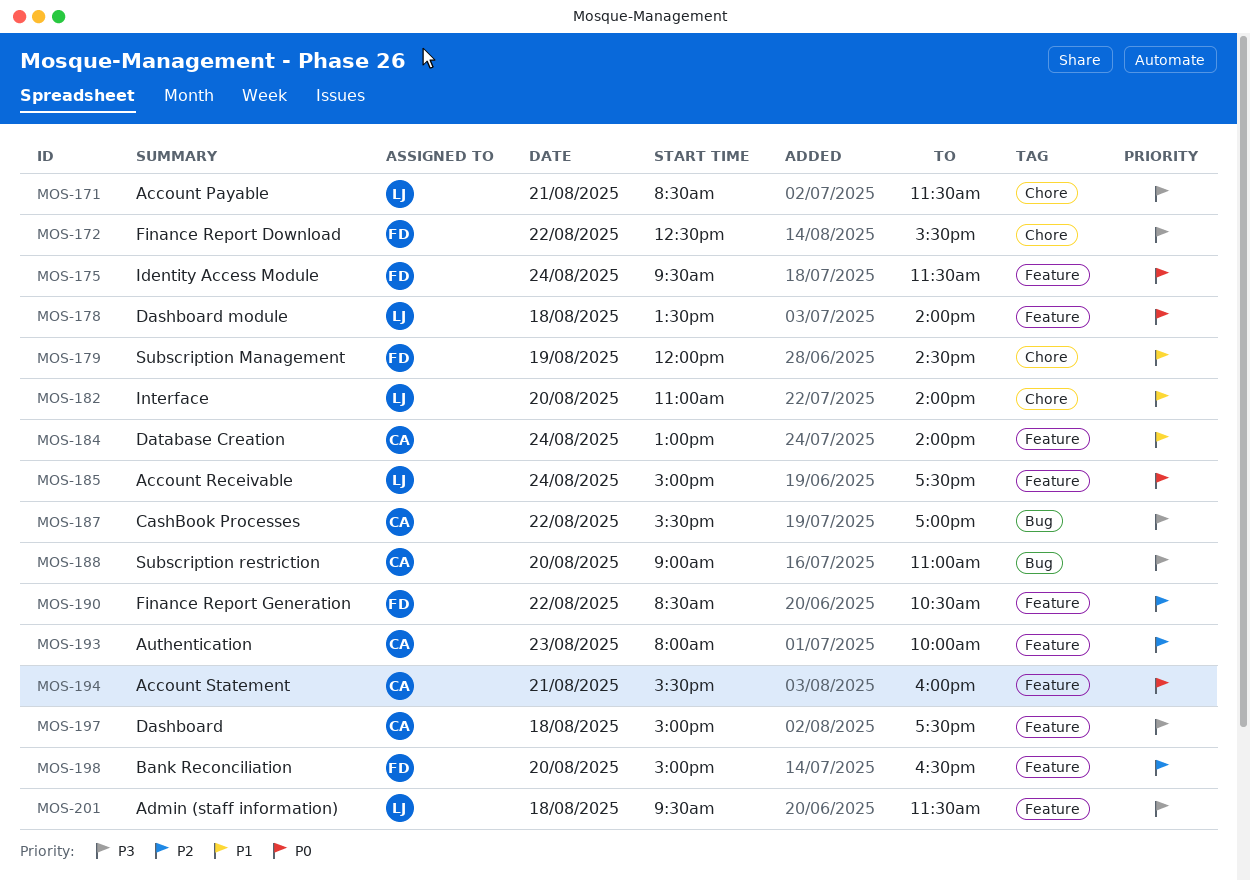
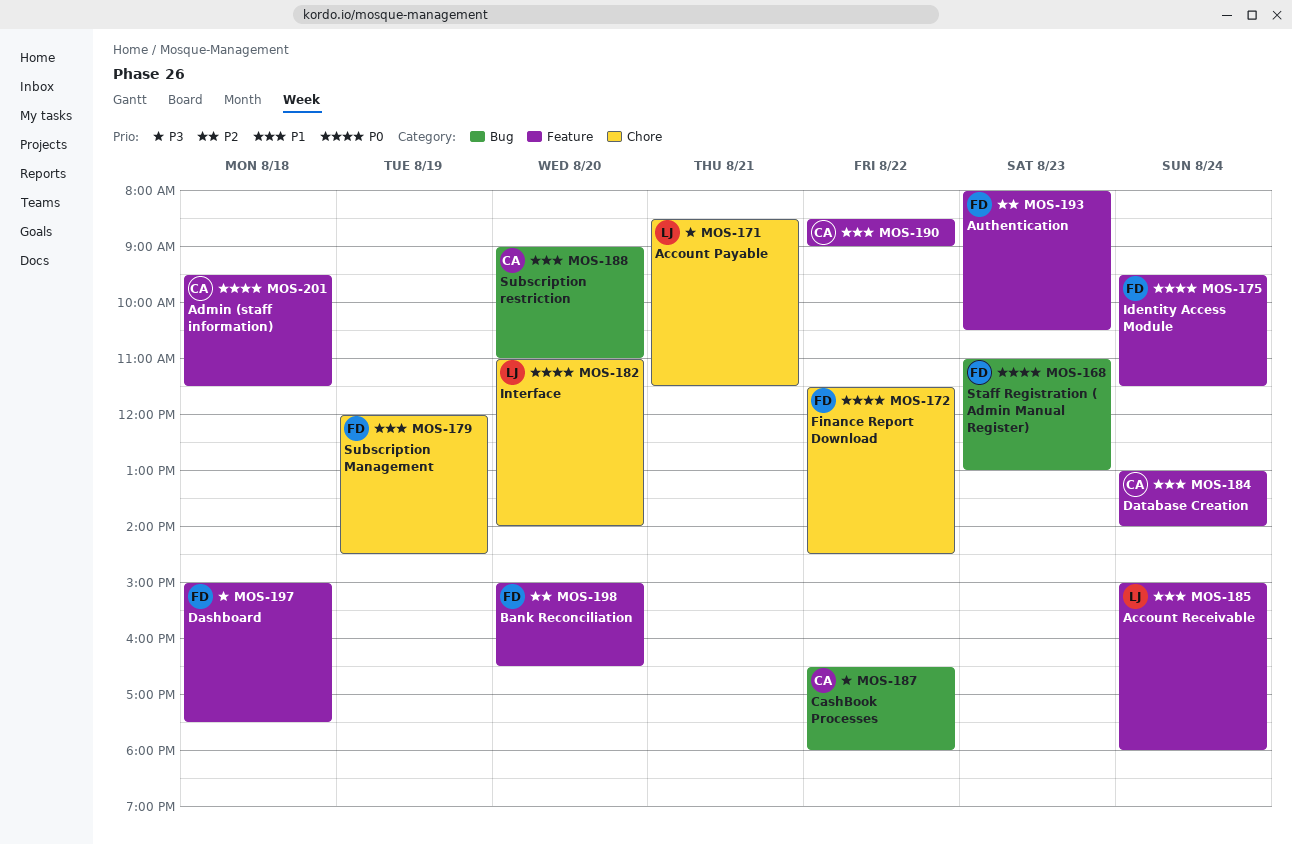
MOS-168: none -> present
MOS-172, priority: P3 -> P0
MOS-172, begins: 12:30 -> 11:30
MOS-172, ends: 15:30 -> 14:30
MOS-178: present -> none
MOS-182, priority: P1 -> P0
MOS-185, priority: P0 -> P1
MOS-185, ends: 17:30 -> 18:00
MOS-187, begins: 15:30 -> 16:30
MOS-187, ends: 17:00 -> 18:00
MOS-188, priority: P3 -> P1
MOS-190, owner: FD -> CA
MOS-190, priority: P2 -> P1
MOS-190, ends: 10:30 -> 09:00
MOS-193, owner: CA -> FD
MOS-193, ends: 10:00 -> 10:30
MOS-194: present -> none
MOS-197, owner: CA -> FD
MOS-201, owner: LJ -> CA
MOS-201, priority: P3 -> P0

